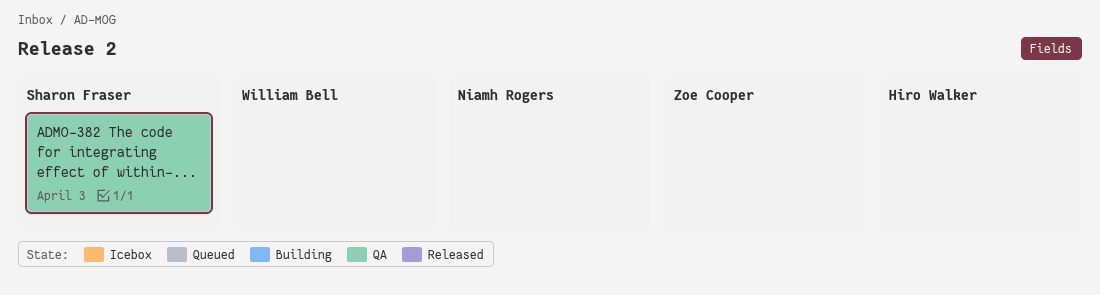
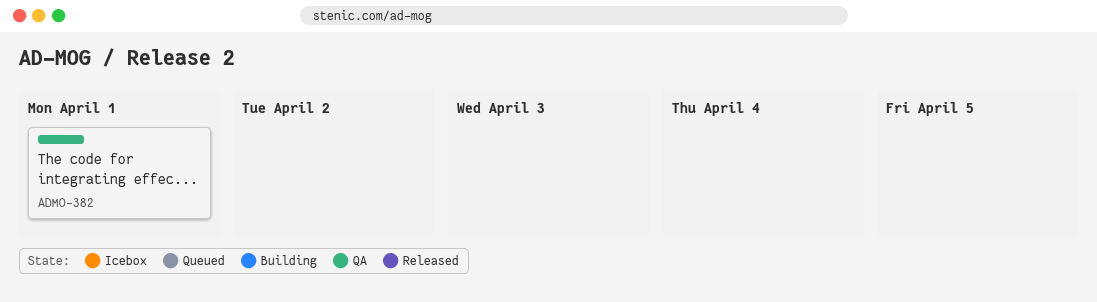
ADMO-382, due: Apr 3 -> Apr 1

